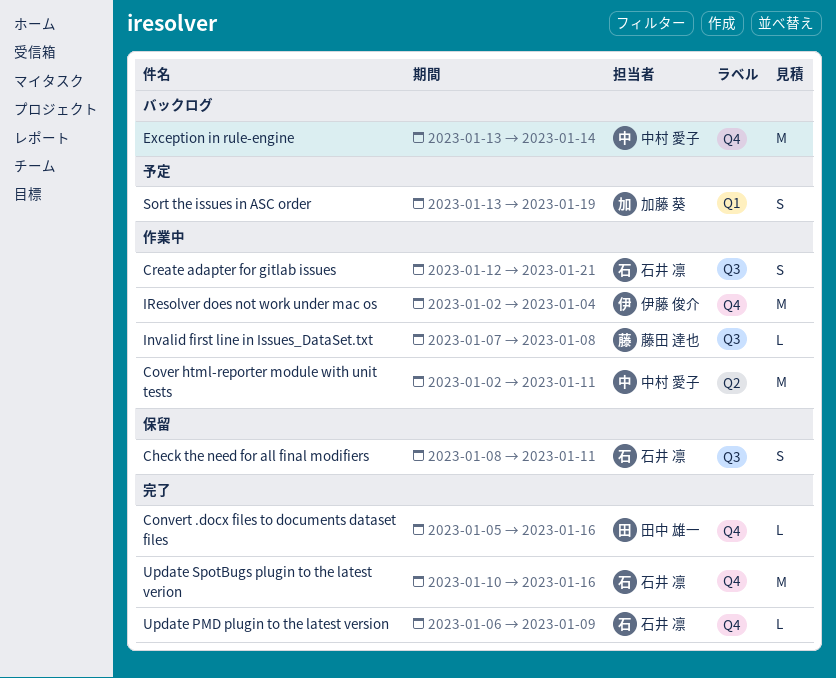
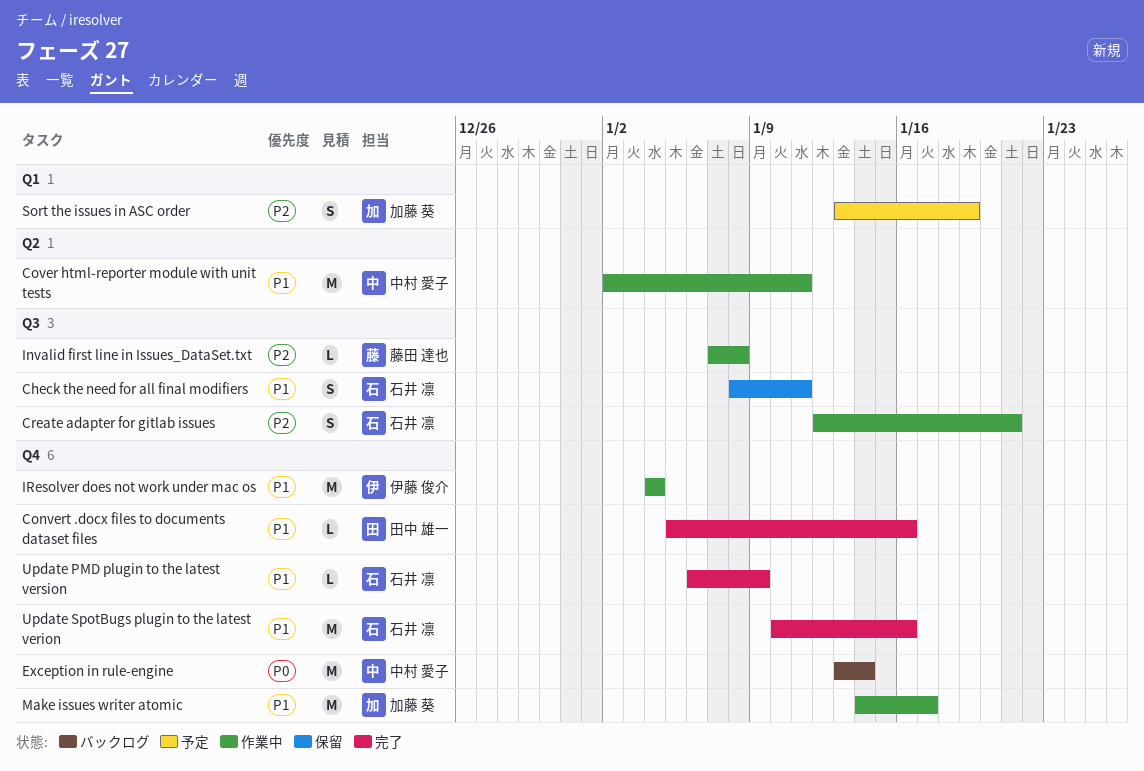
IResolver does not work under mac os, start: Jan 2 -> Jan 4
Make issues writer atomic: none -> present

